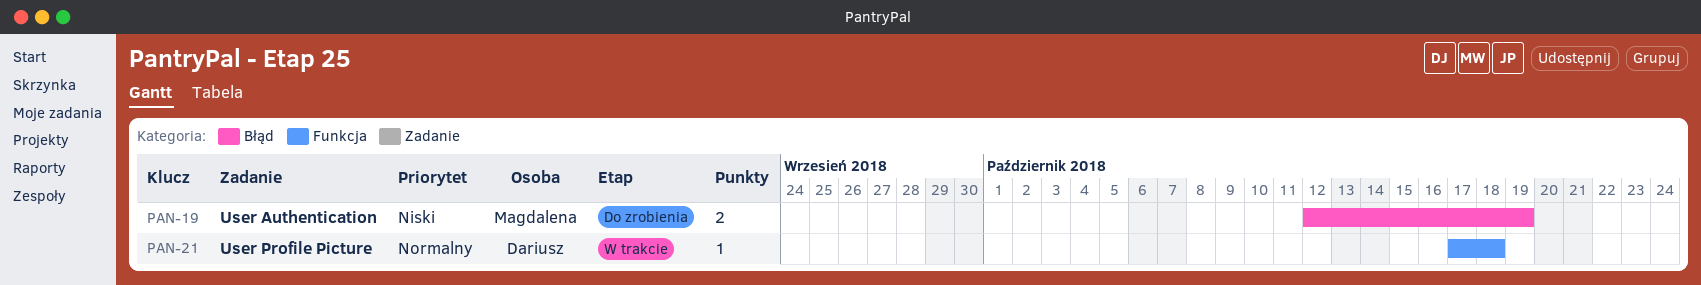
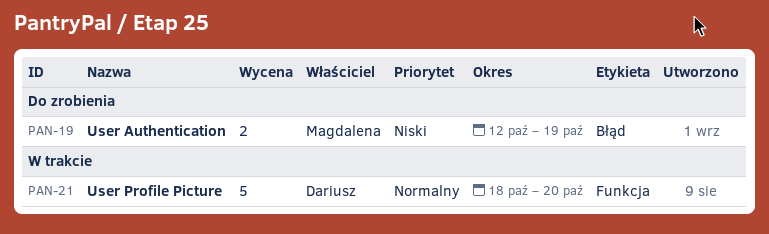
PAN-21, estimate: 1 -> 5
PAN-21, start: Oct 17 -> Oct 18
PAN-21, due: Oct 18 -> Oct 20

